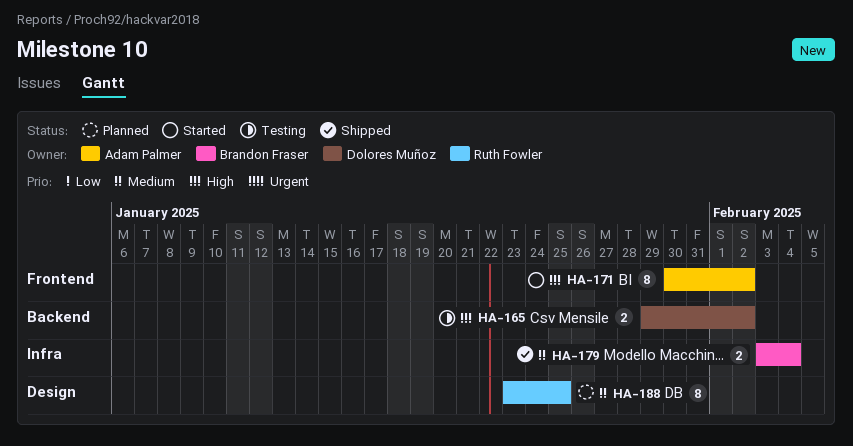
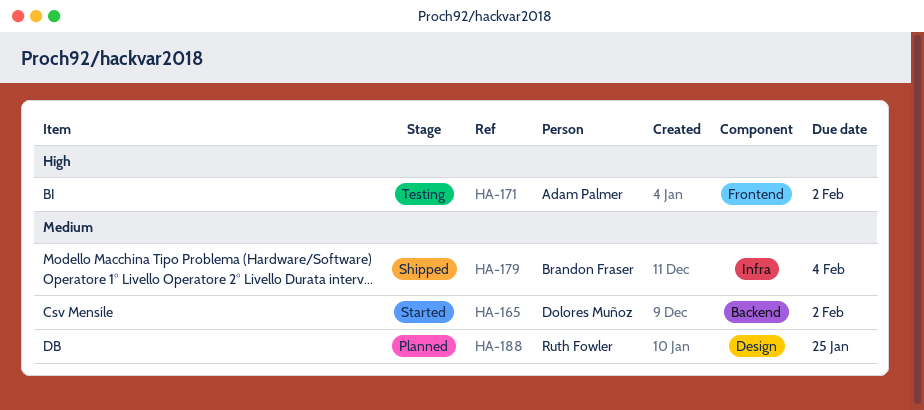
HA-165, status: Testing -> Started
HA-165, priority: High -> Medium
HA-171, status: Started -> Testing

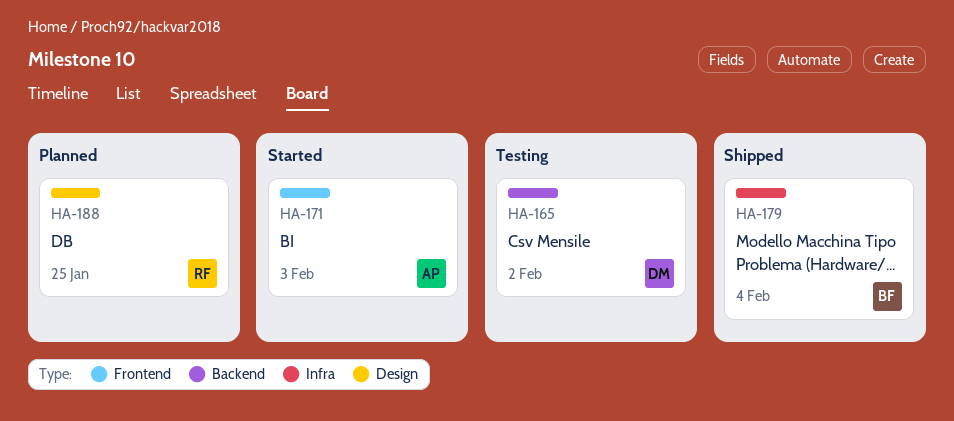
HA-165, status: Started -> Testing
HA-171, status: Testing -> Started
HA-171, due: Feb 2 -> Feb 3

